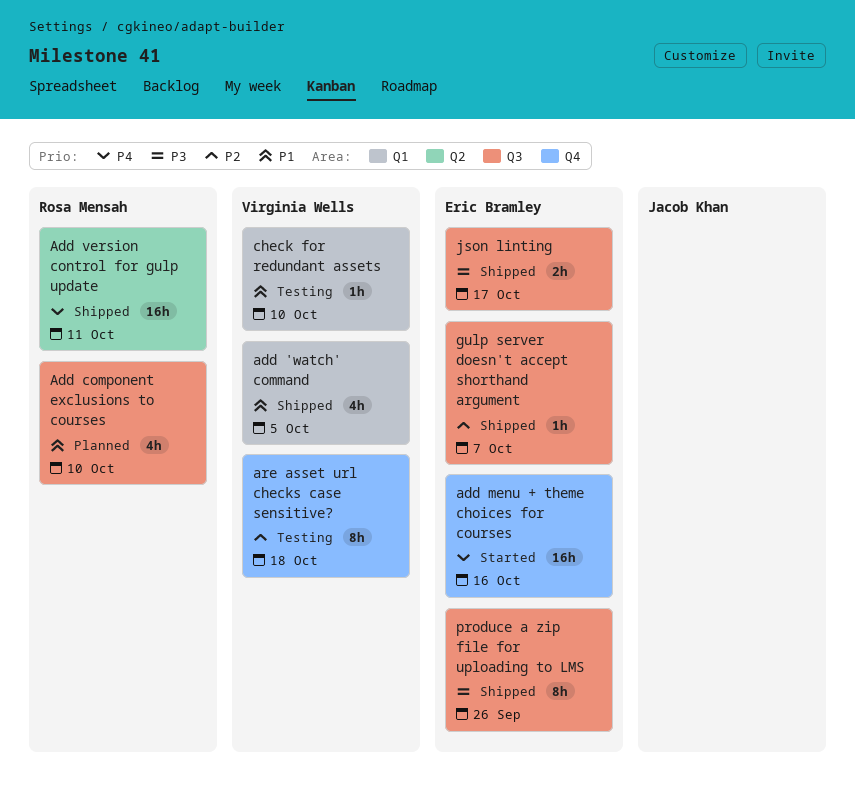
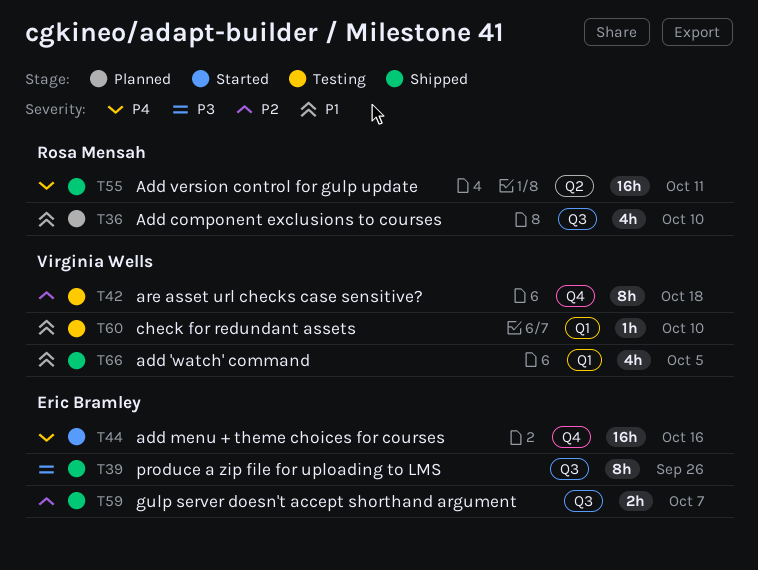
gulp server doesn't accept shorthand argument, estimate: 1h -> 2h
json linting: present -> none

